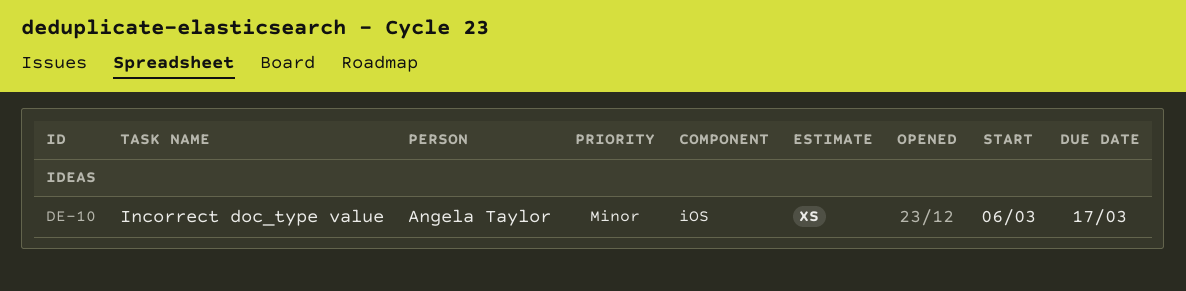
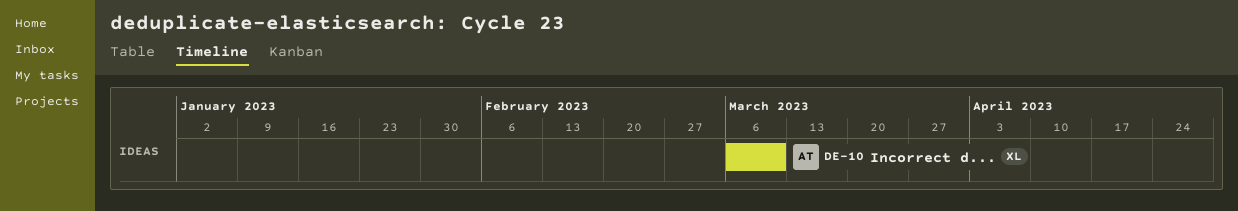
DE-10, estimate: XS -> XL
DE-10, due: Mar 17 -> Mar 10

